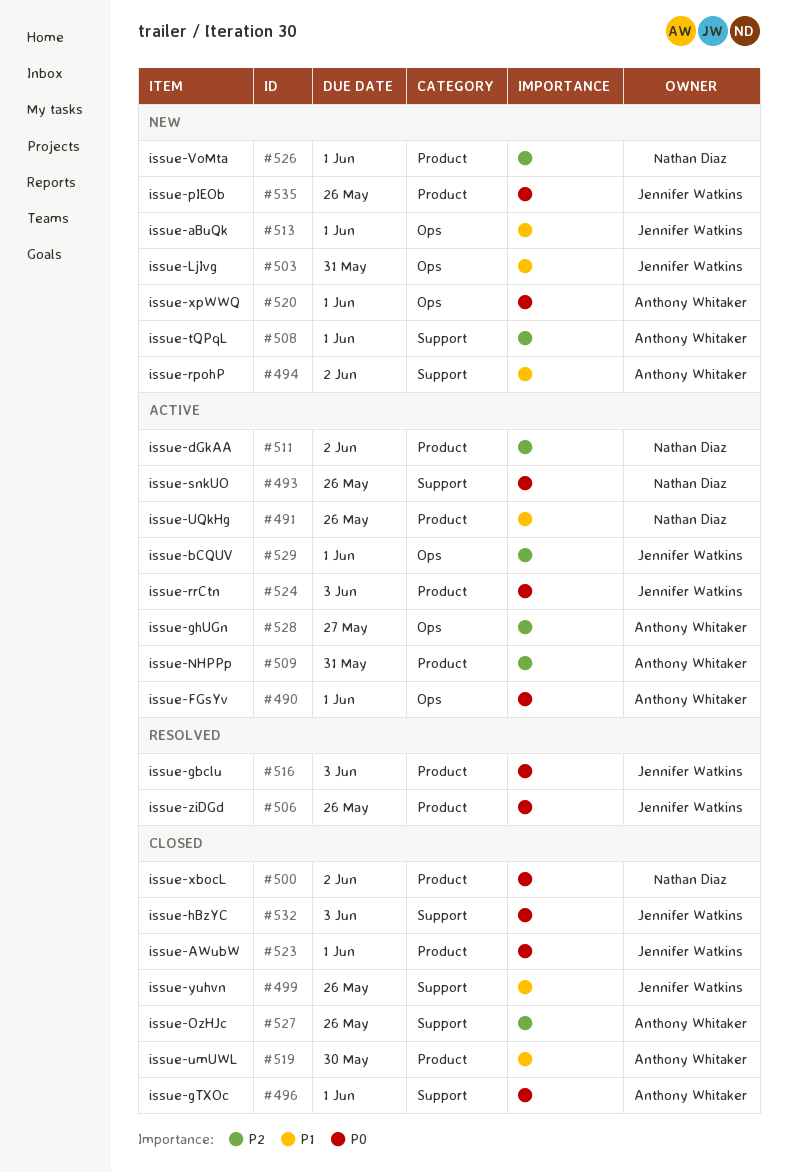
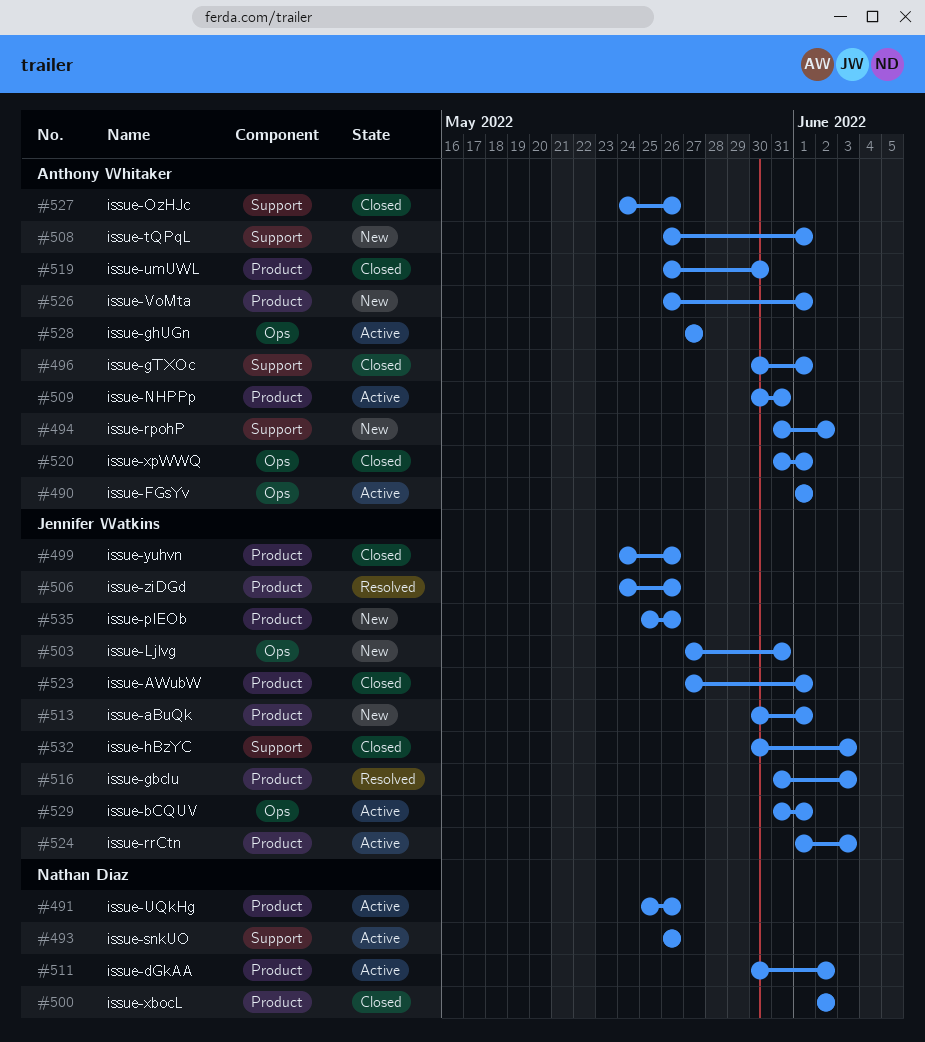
#499, label: Support -> Product
#513, label: Ops -> Product
#520, status: New -> Closed
#526, owner: Nathan Diaz -> Anthony Whitaker

